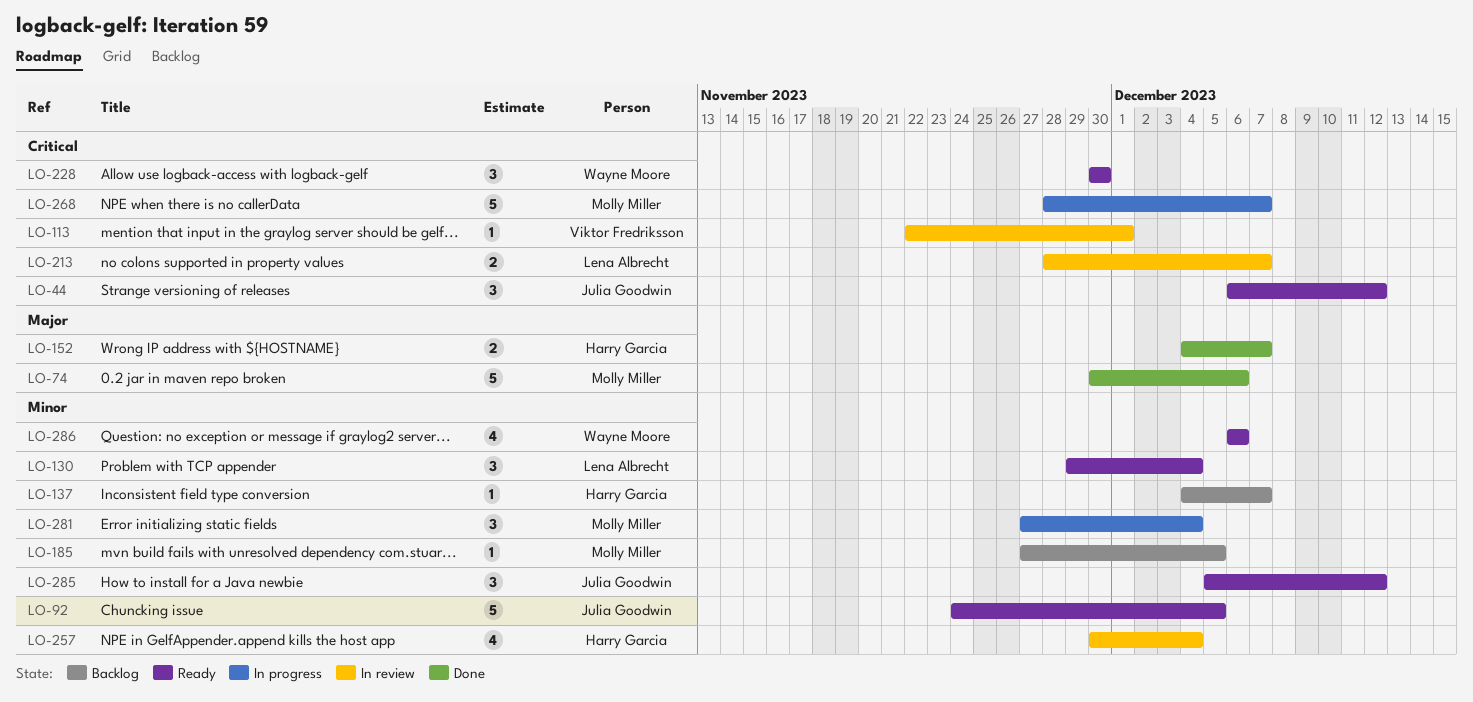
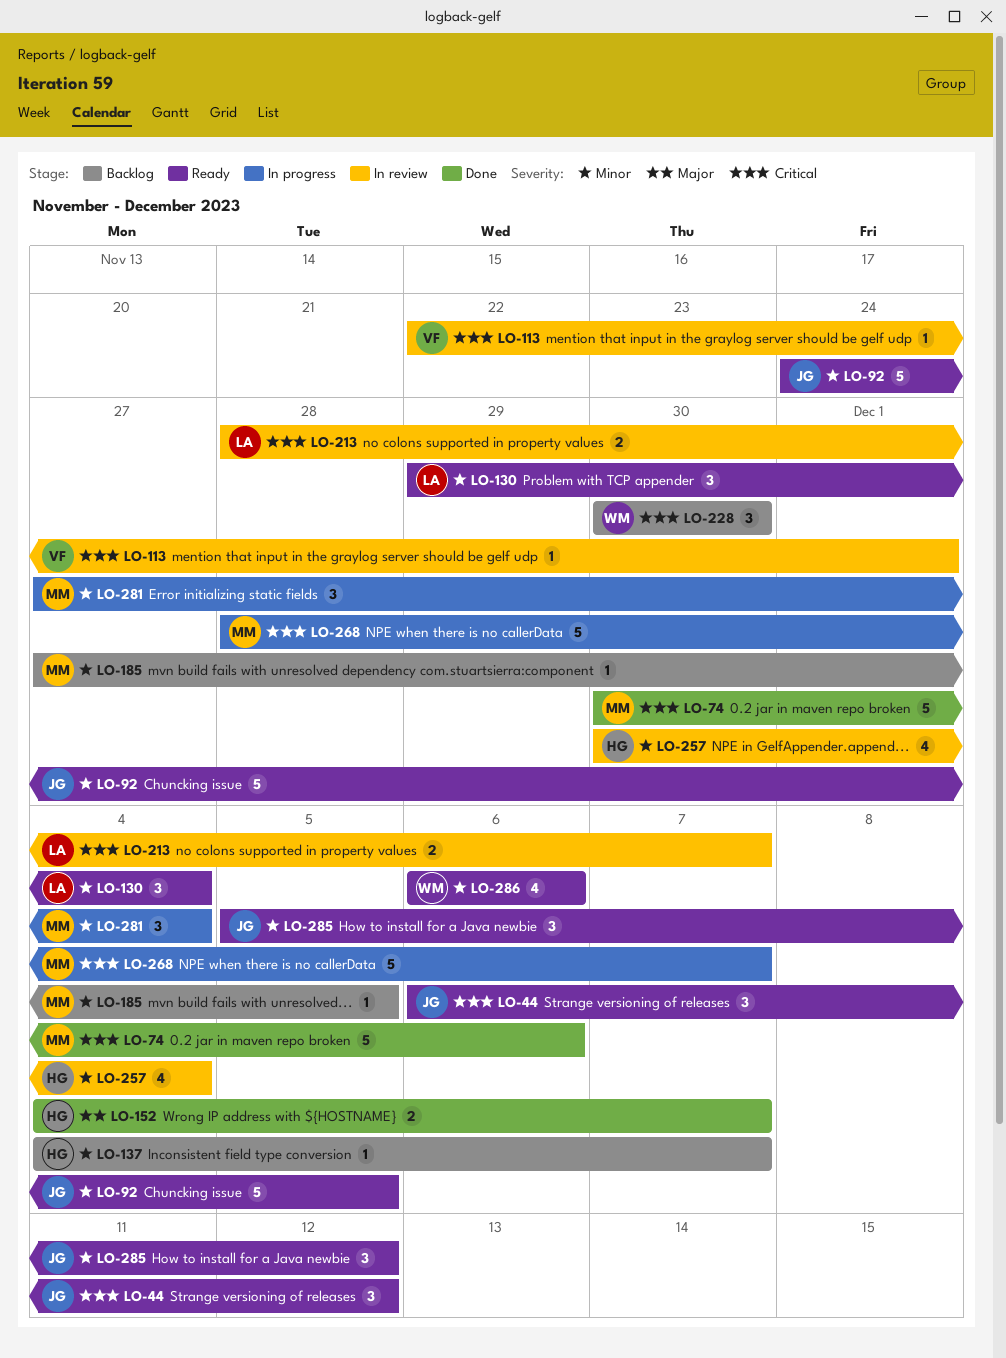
LO-74, priority: Major -> Critical
LO-228, status: Ready -> Backlog

